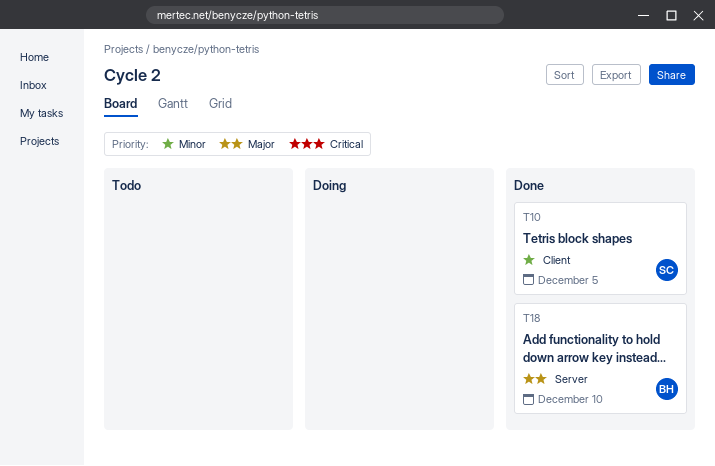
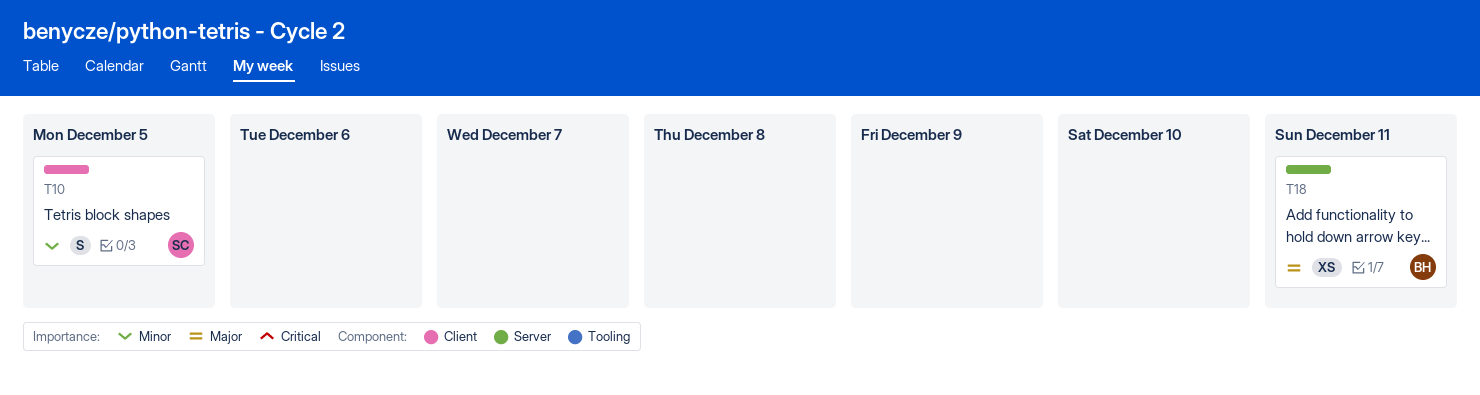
T18, due: Dec 10 -> Dec 11

